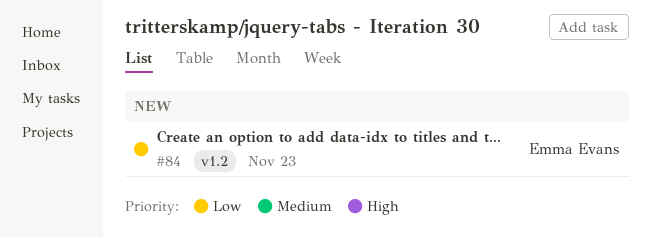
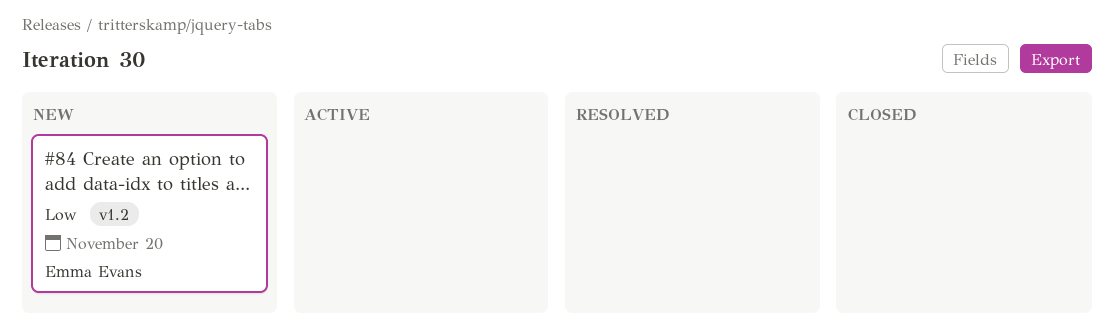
#84, due: Nov 23 -> Nov 20

